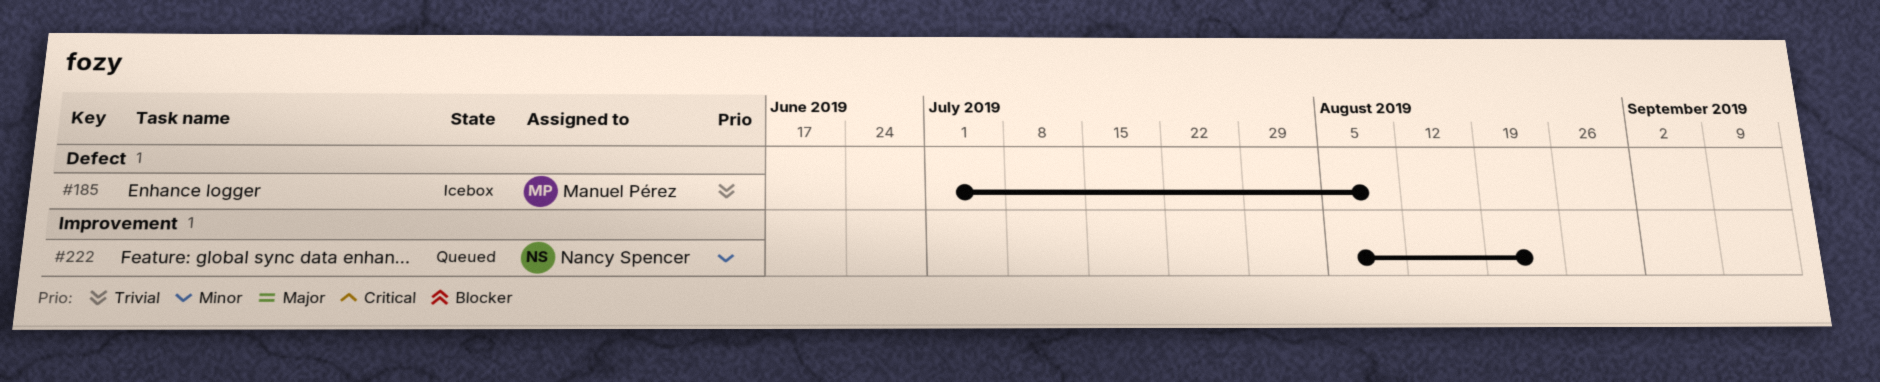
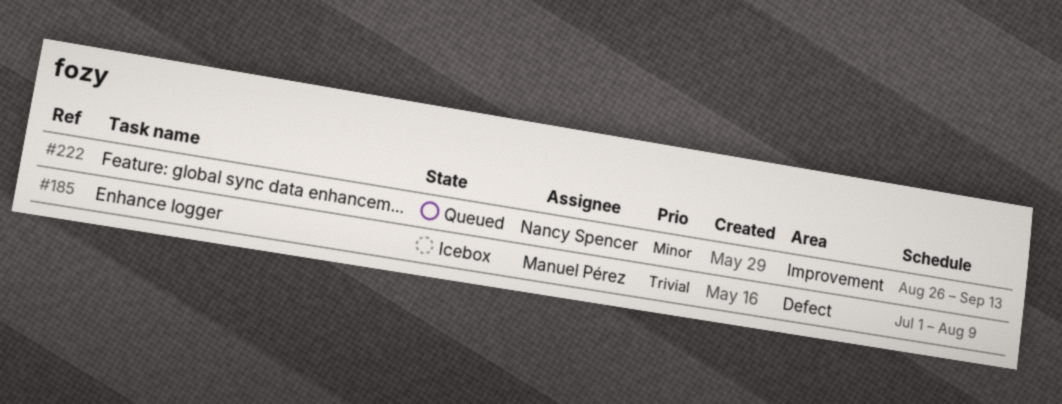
#222, start: Aug 5 -> Aug 26
#222, due: Aug 23 -> Sep 13

